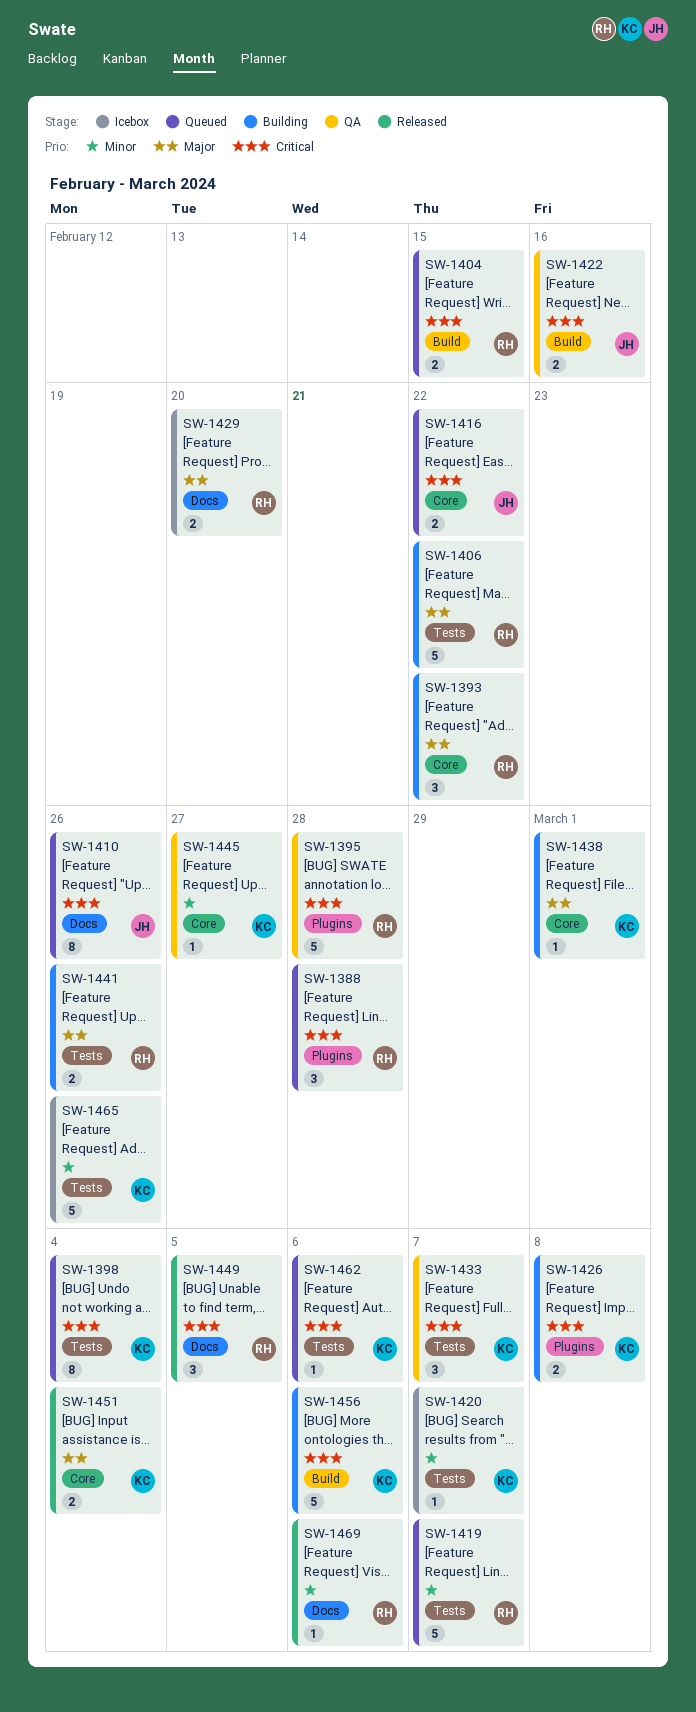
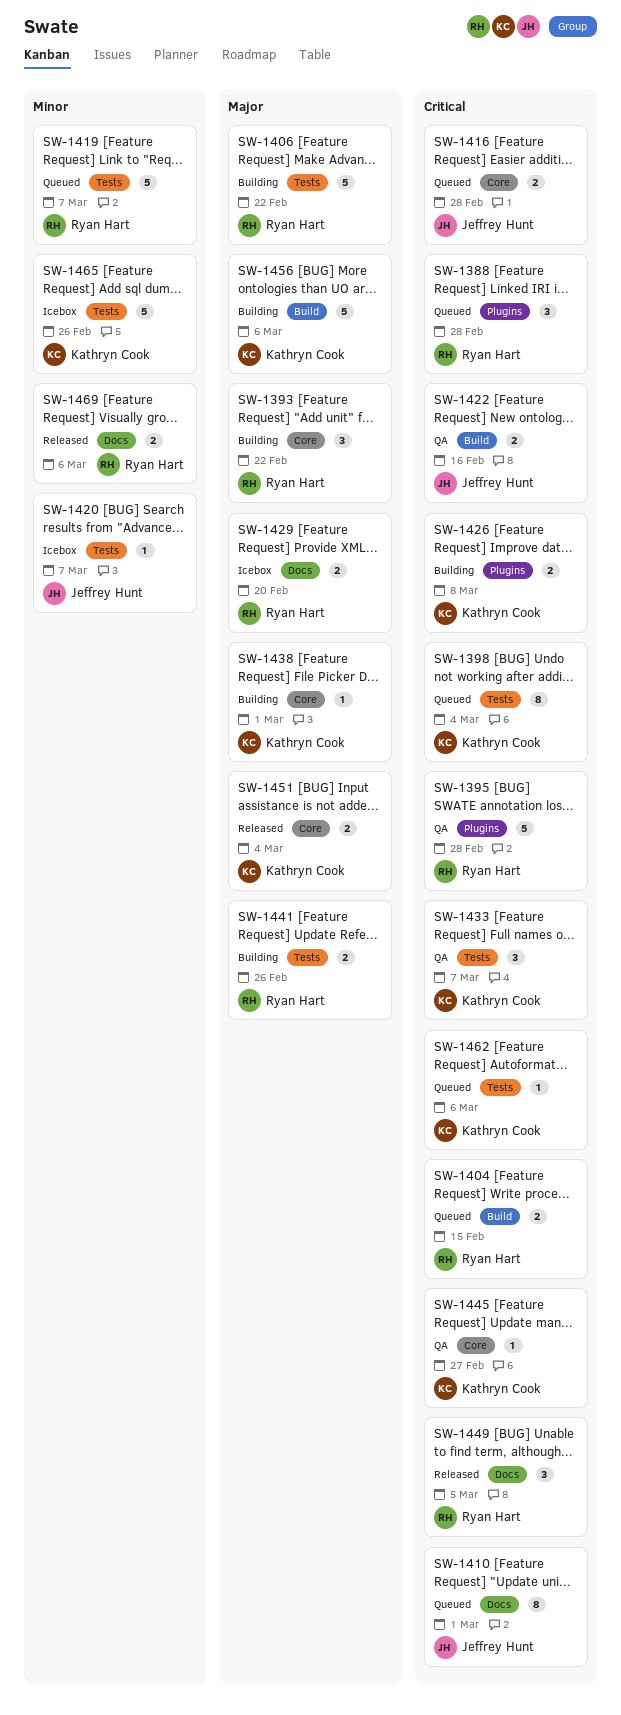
SW-1410, due: Feb 26 -> Mar 1
SW-1416, due: Feb 22 -> Feb 28
SW-1420, owner: Kathryn Cook -> Jeffrey Hunt
SW-1445, priority: Minor -> Critical
SW-1456, priority: Critical -> Major
SW-1469, estimate: 1 -> 2

